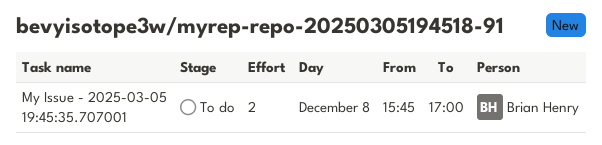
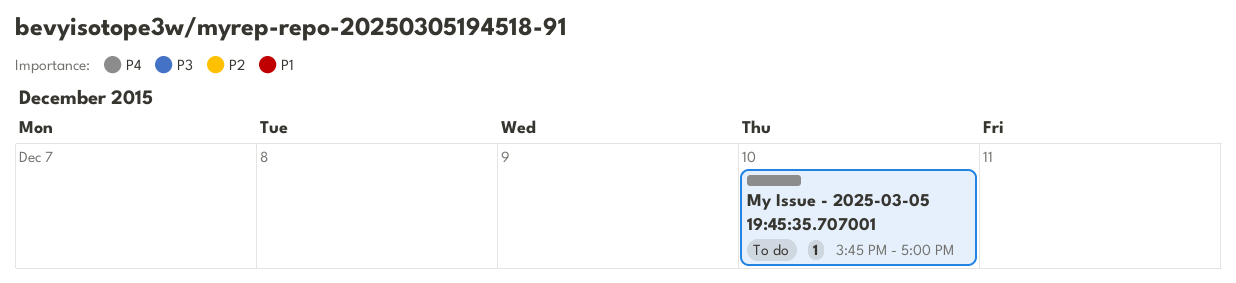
My Issue - 2025-03-05 19:45:35.707001, estimate: 2 -> 1
My Issue - 2025-03-05 19:45:35.707001, day: Dec 8 -> Dec 10

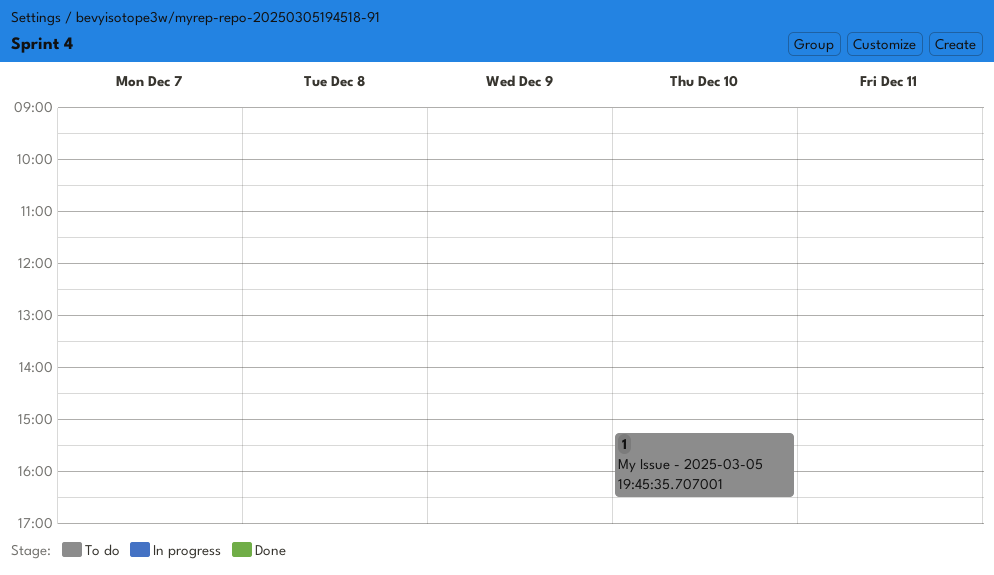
My Issue - 2025-03-05 19:45:35.707001, begins: 15:45 -> 15:15
My Issue - 2025-03-05 19:45:35.707001, ends: 17:00 -> 16:30

